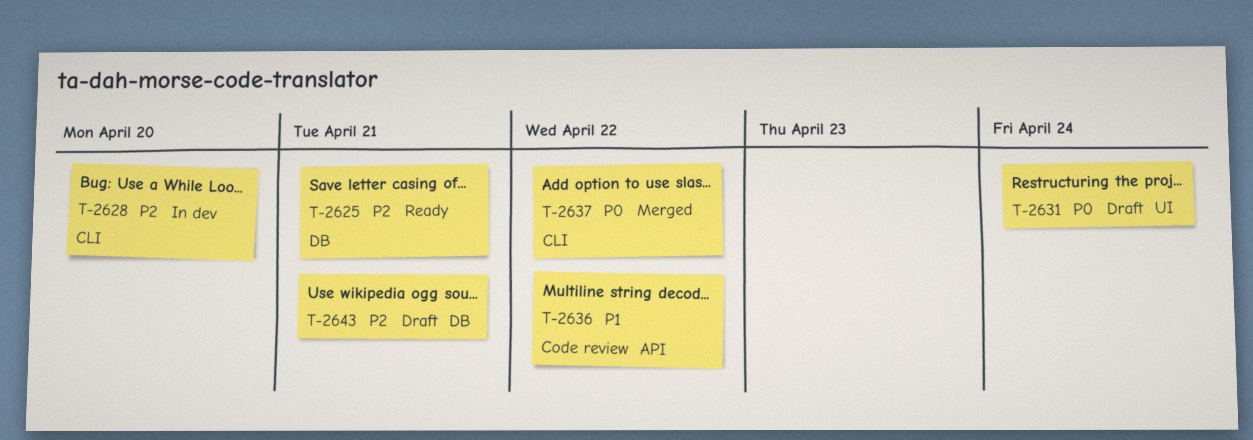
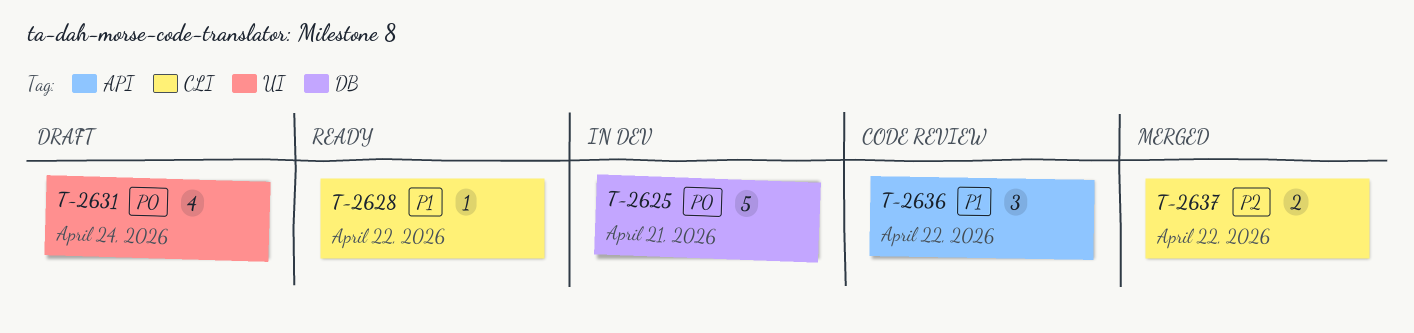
T-2625, status: Ready -> In dev
T-2625, priority: P2 -> P0
T-2628, status: In dev -> Ready
T-2628, priority: P2 -> P1
T-2628, due: Apr 20 -> Apr 22
T-2637, priority: P0 -> P2
T-2643: present -> none

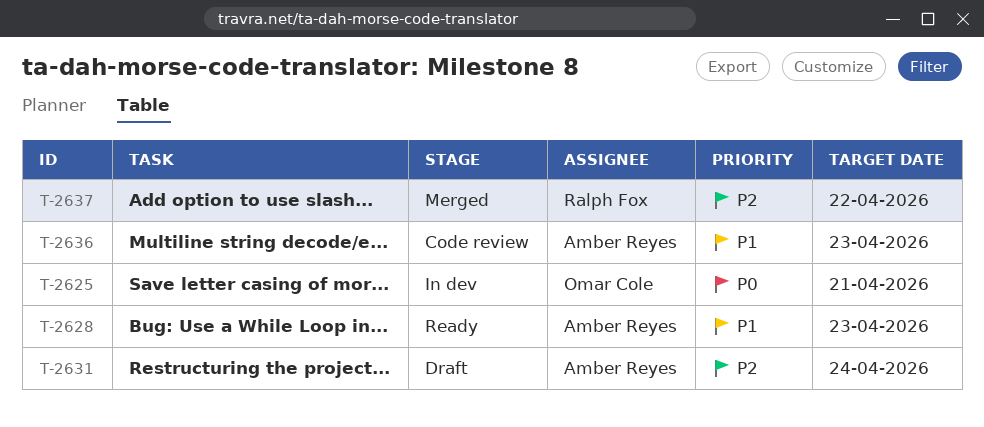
T-2628, due: Apr 22 -> Apr 23
T-2631, priority: P0 -> P2
T-2636, due: Apr 22 -> Apr 23

